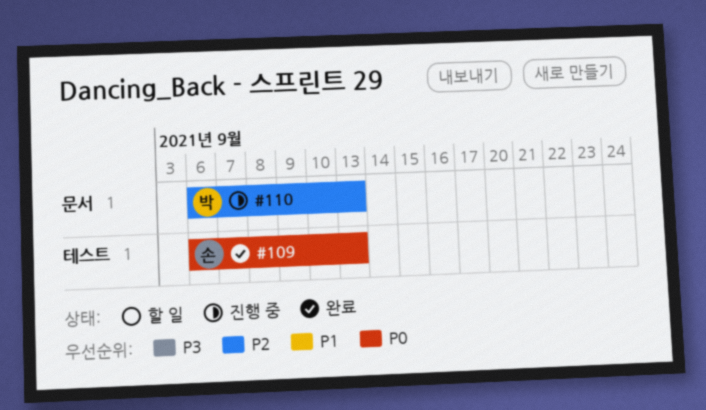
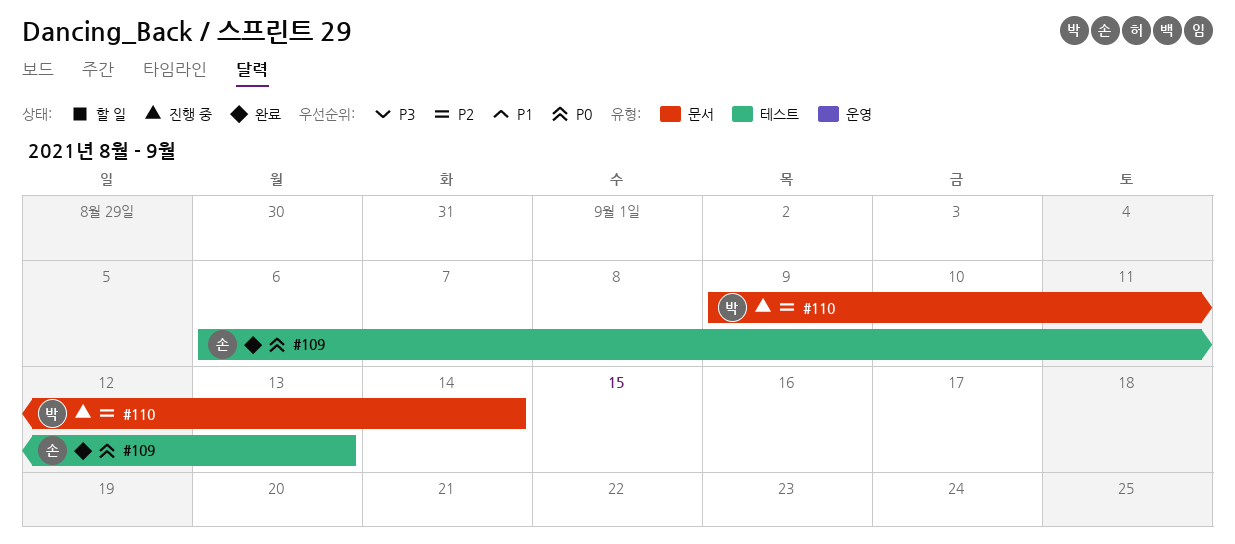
#110, start: Sep 6 -> Sep 9
#110, due: Sep 13 -> Sep 14

